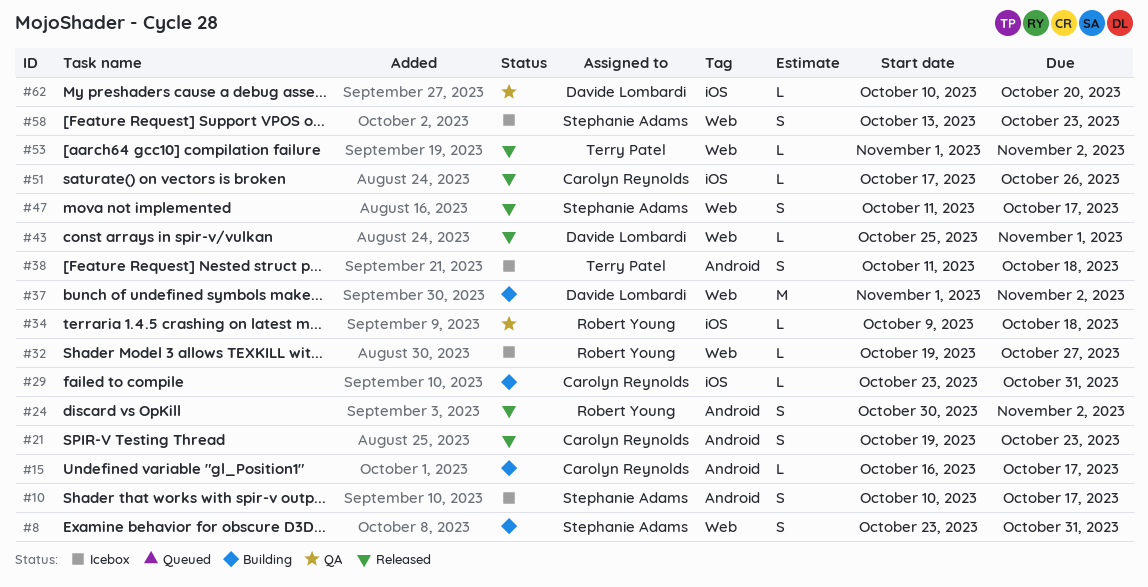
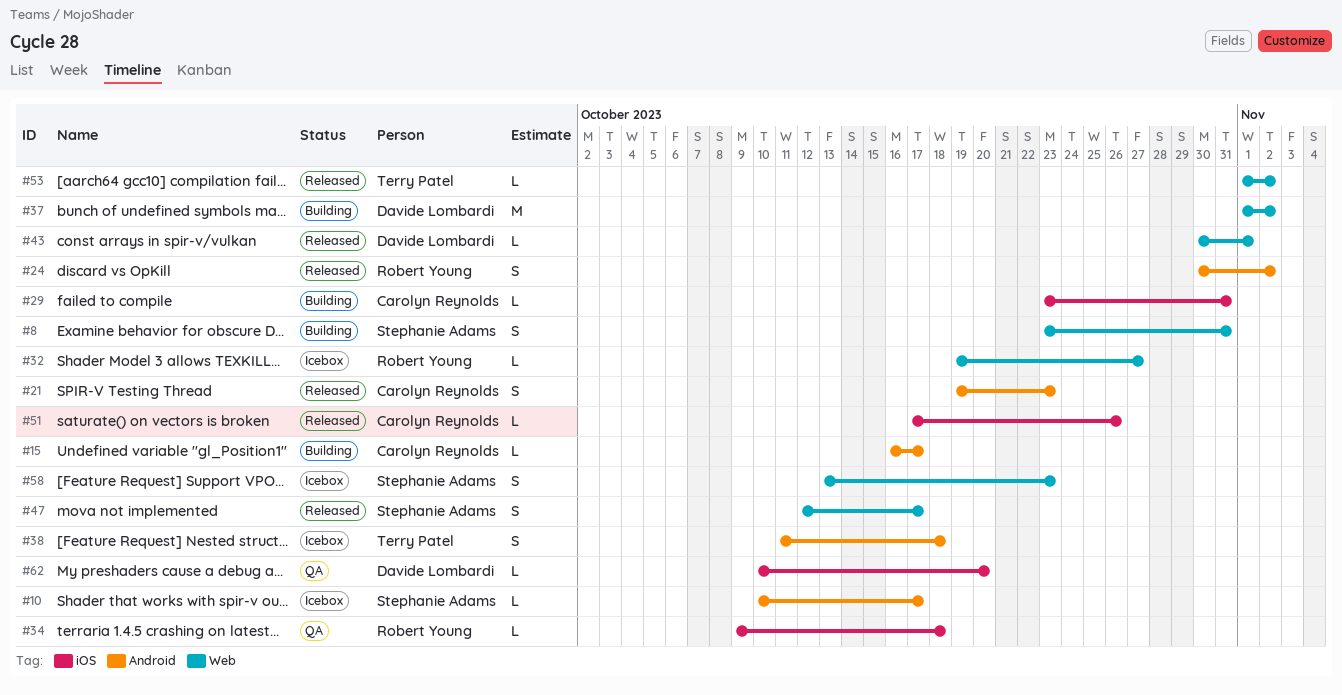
#10, estimate: S -> L
#43, start: Oct 25 -> Oct 30
#47, start: Oct 11 -> Oct 12

